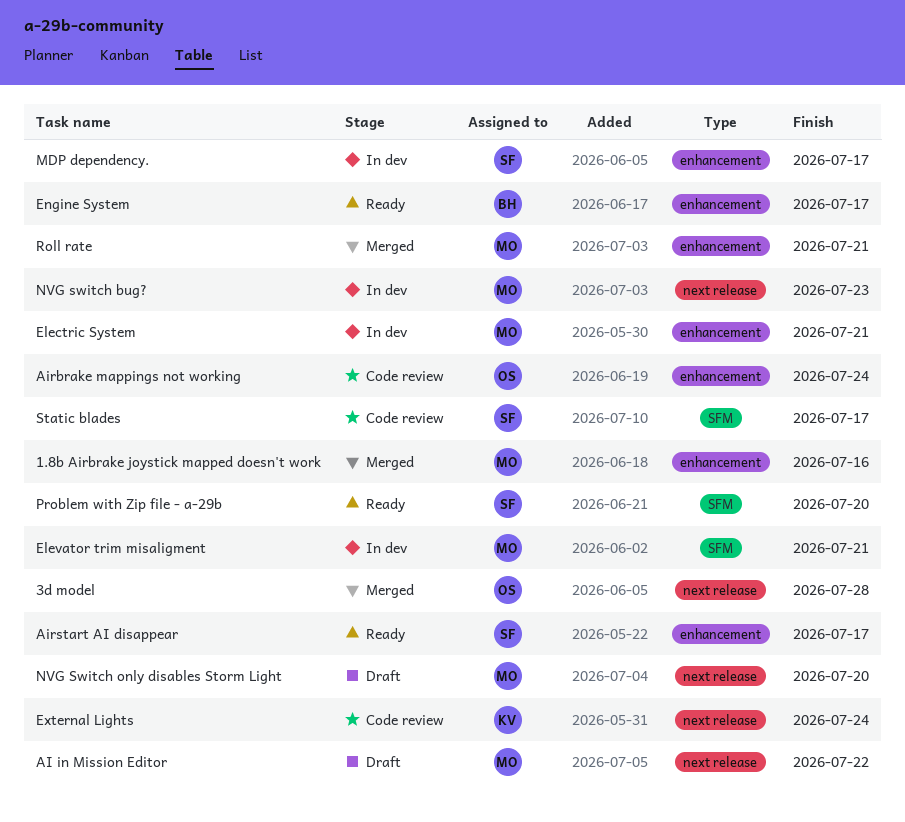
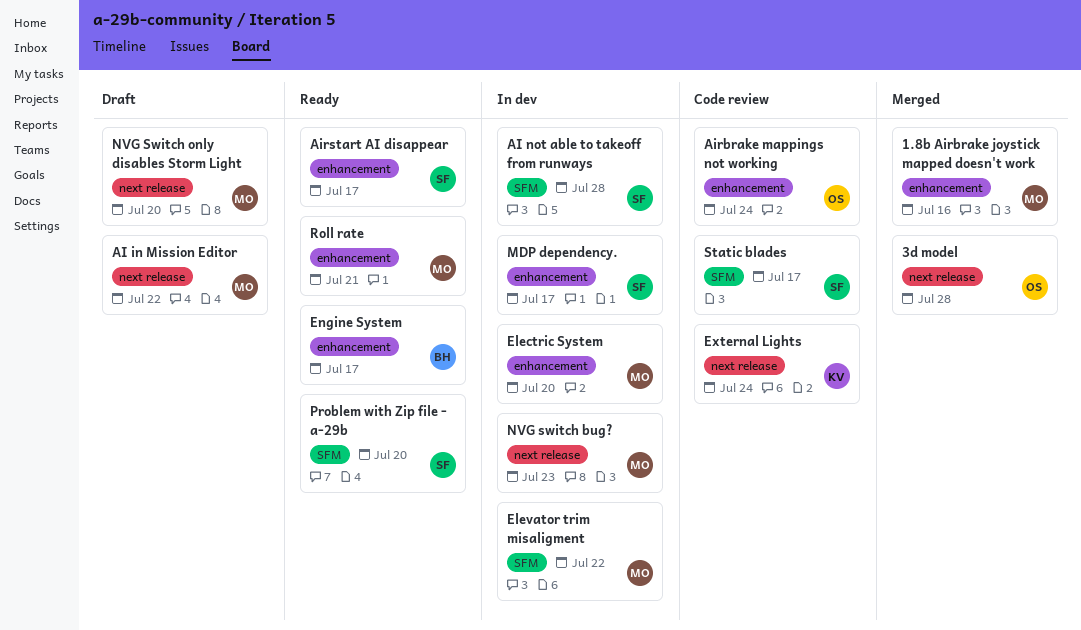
AI not able to takeoff from runways: none -> present
Electric System, due: Jul 21 -> Jul 20
Elevator trim misaligment, due: Jul 21 -> Jul 22
Roll rate, status: Merged -> Ready

